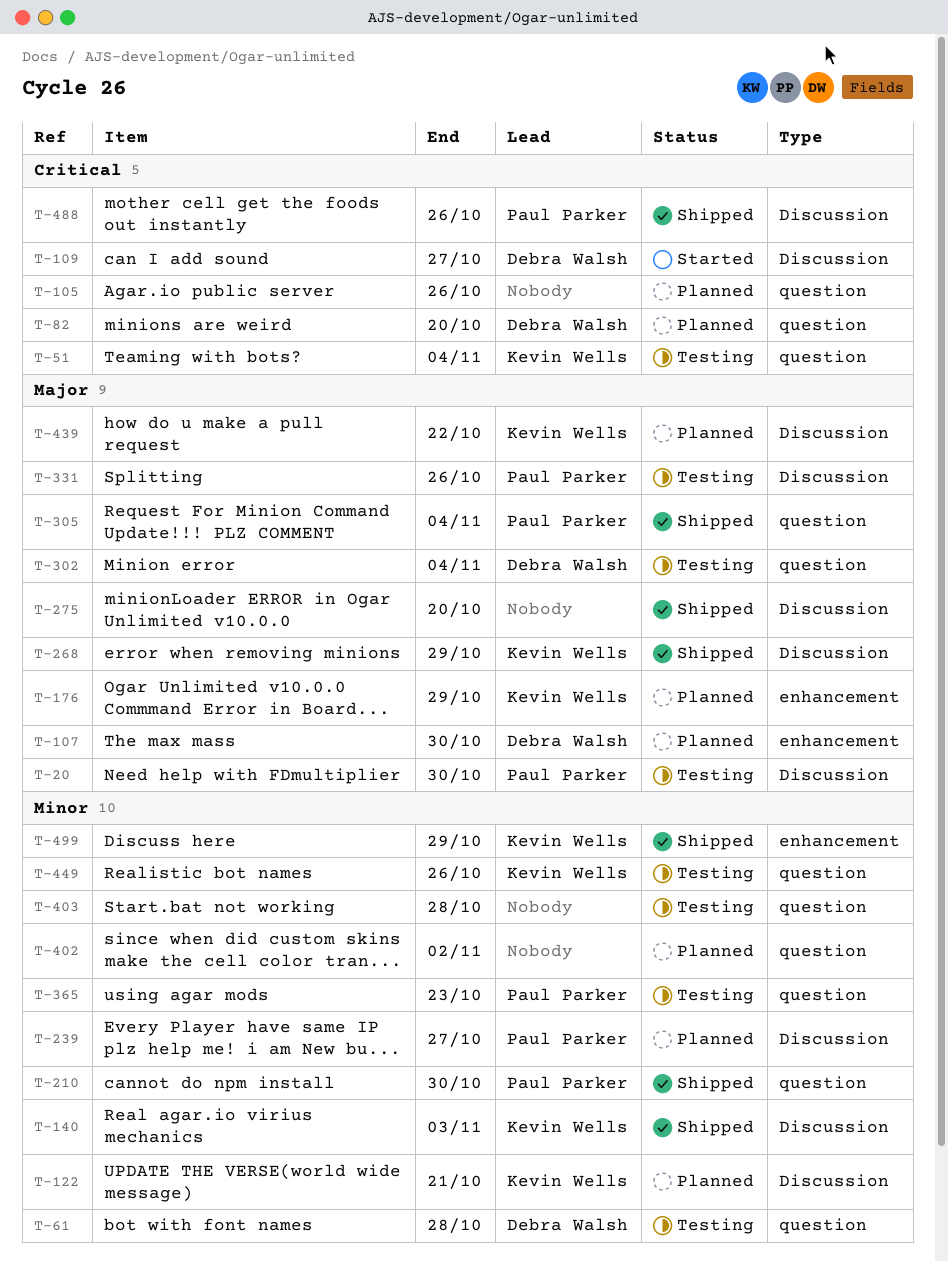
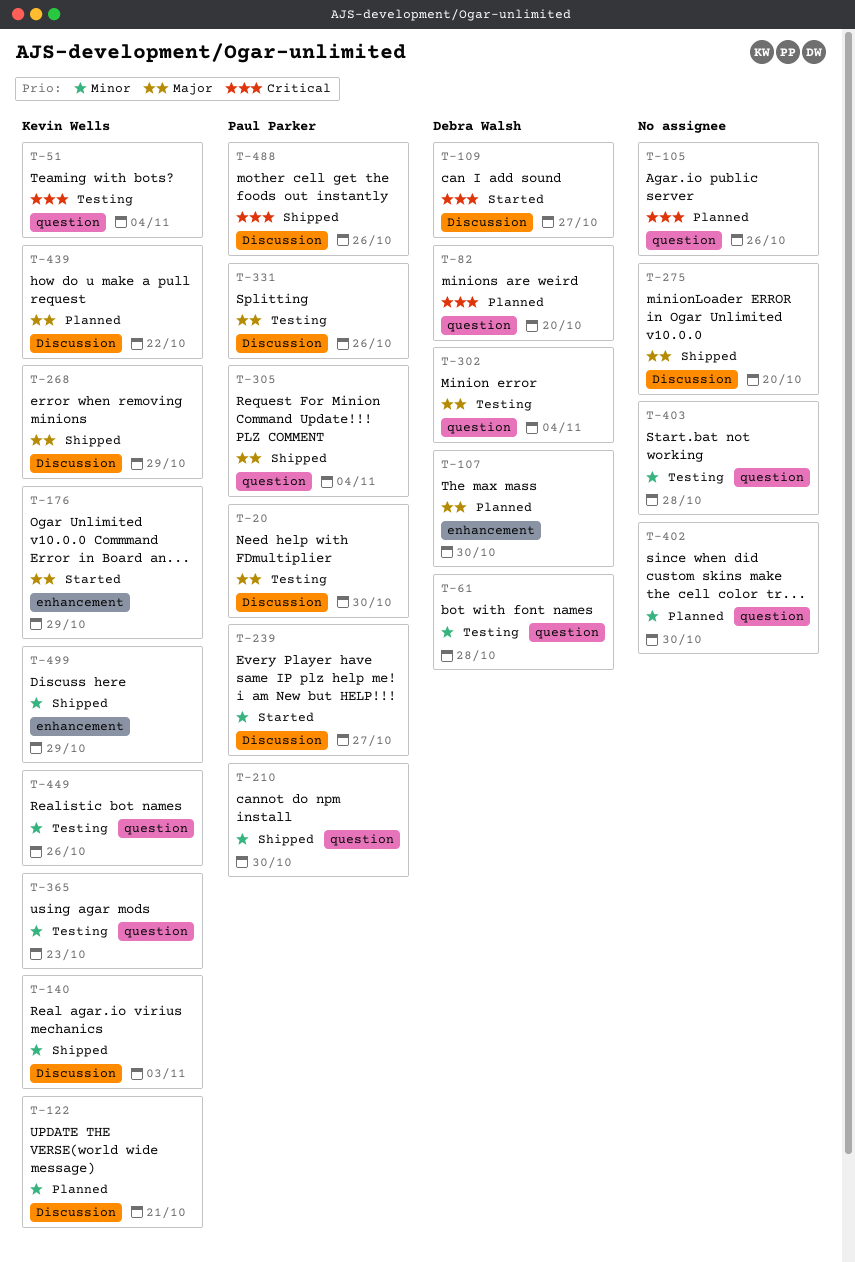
T-176, status: Planned -> Started
T-239, status: Planned -> Started
T-365, owner: Paul Parker -> Kevin Wells
T-402, due: Nov 2 -> Oct 30

